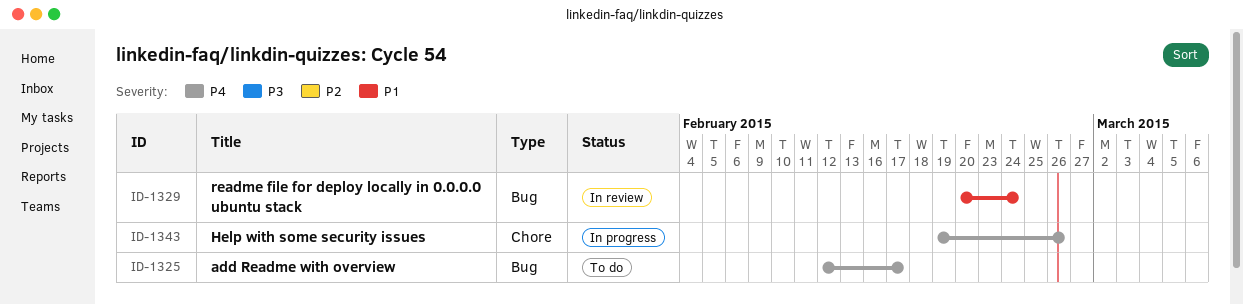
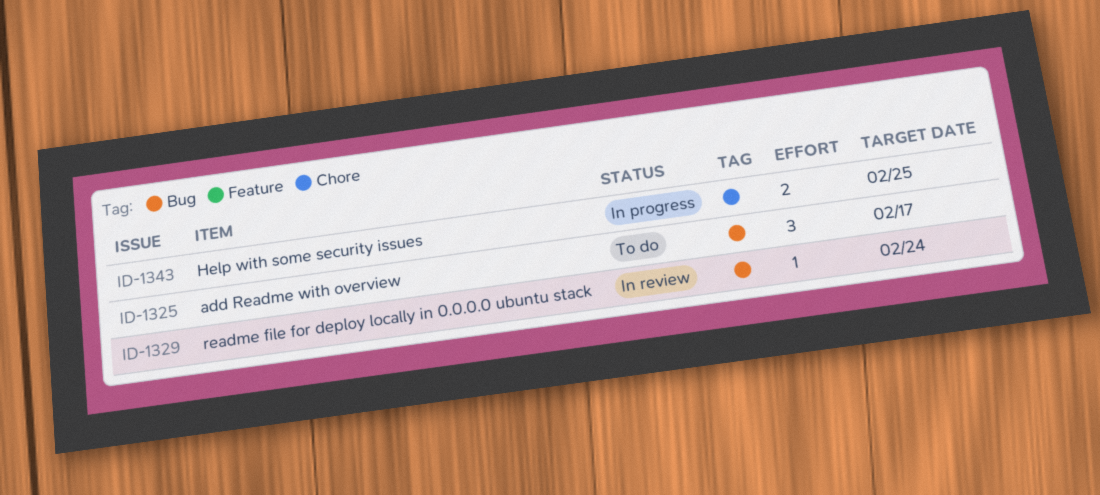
ID-1343, due: Feb 26 -> Feb 25

